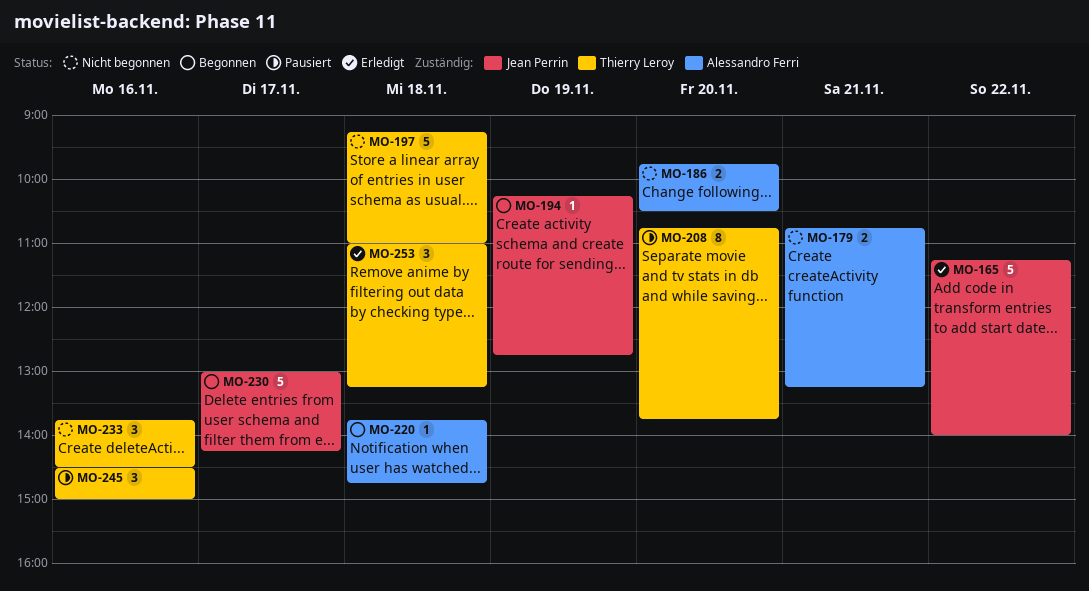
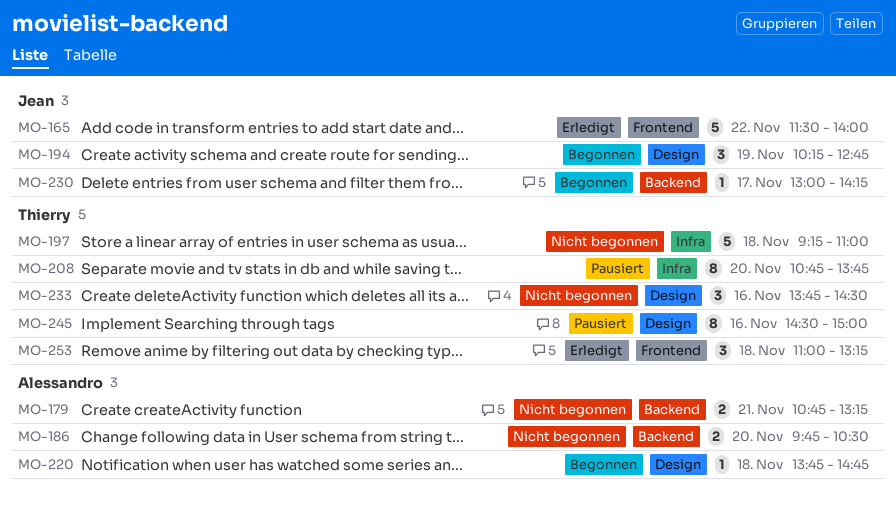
MO-165, begins: 11:15 -> 11:30
MO-194, estimate: 1 -> 3
MO-230, estimate: 5 -> 1
MO-245, estimate: 3 -> 8

